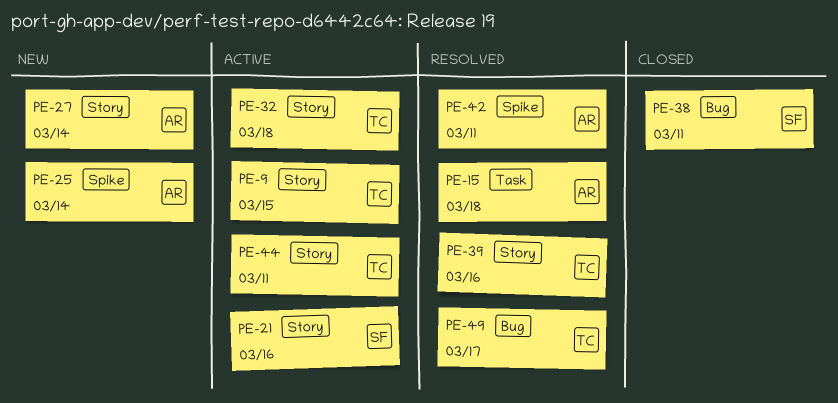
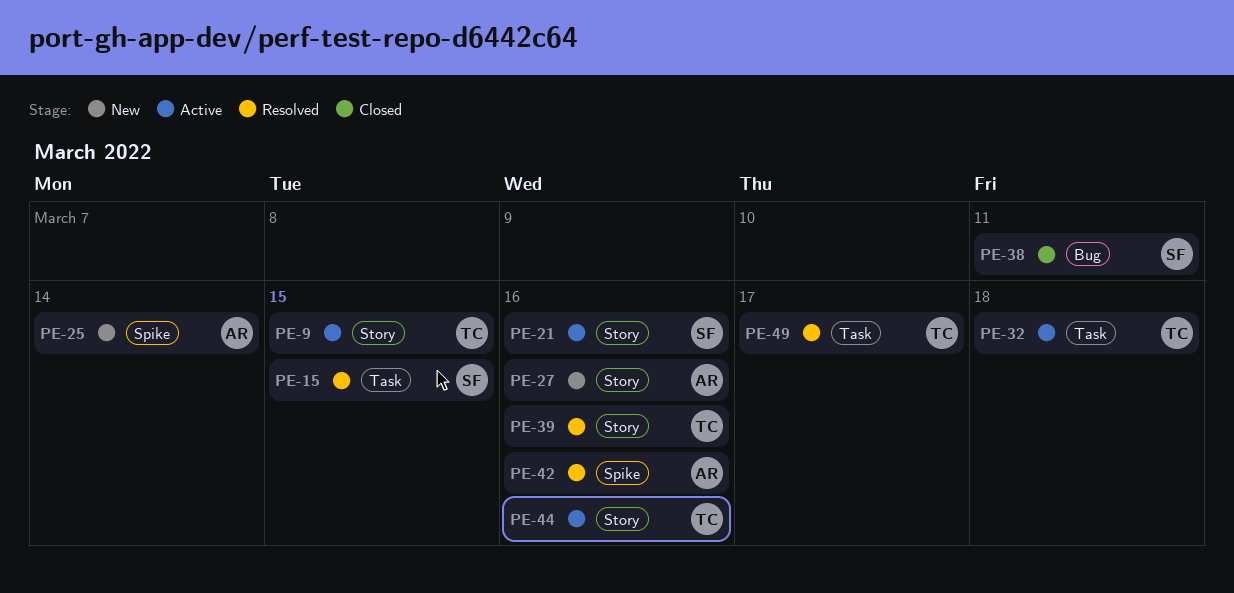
PE-15, owner: AR -> SF
PE-15, due: Mar 18 -> Mar 15
PE-27, due: Mar 14 -> Mar 16
PE-32, label: Story -> Task
PE-42, due: Mar 11 -> Mar 16
PE-44, due: Mar 11 -> Mar 16
PE-49, label: Bug -> Task

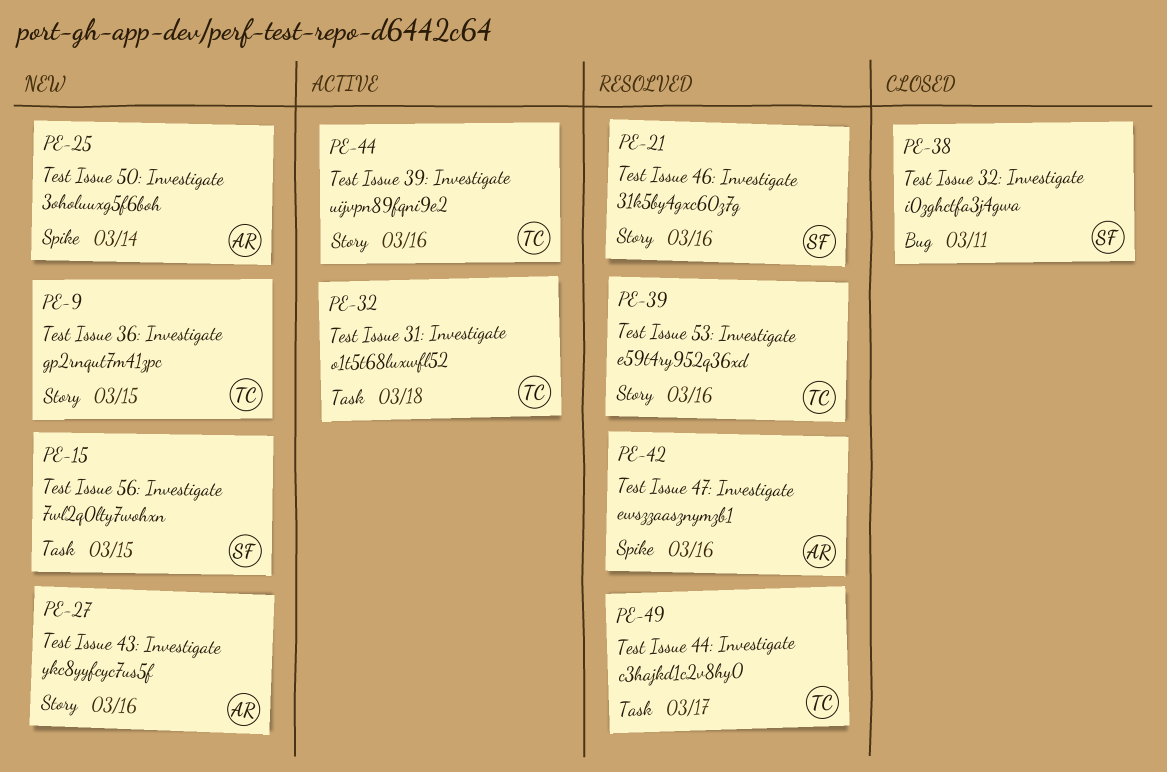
PE-9, status: Active -> New
PE-15, status: Resolved -> New
PE-21, status: Active -> Resolved

